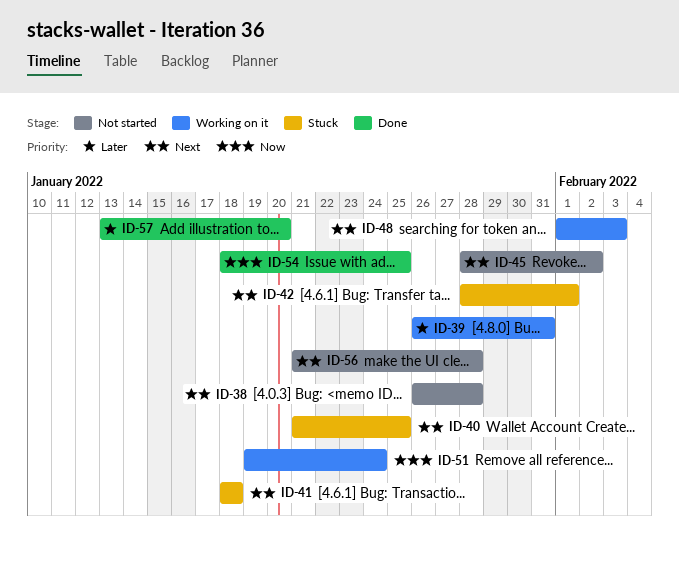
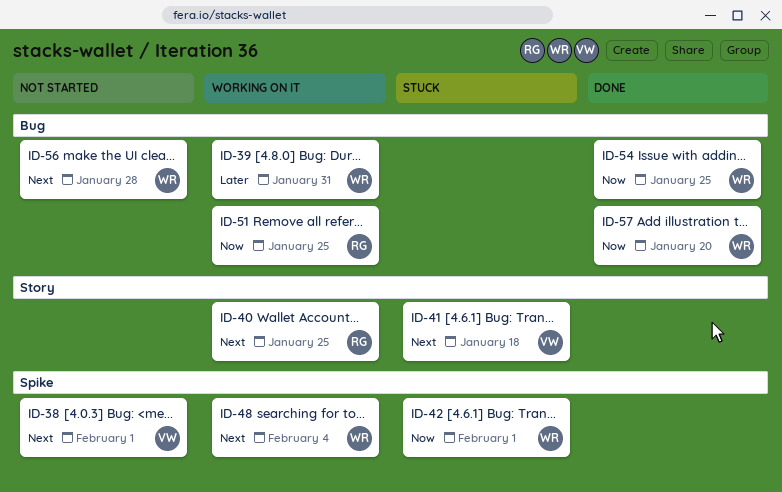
ID-38, due: Jan 28 -> Feb 1
ID-40, status: Stuck -> Working on it
ID-42, priority: Next -> Now
ID-45: present -> none
ID-48, due: Feb 3 -> Feb 4
ID-51, due: Jan 24 -> Jan 25
ID-57, priority: Later -> Now

